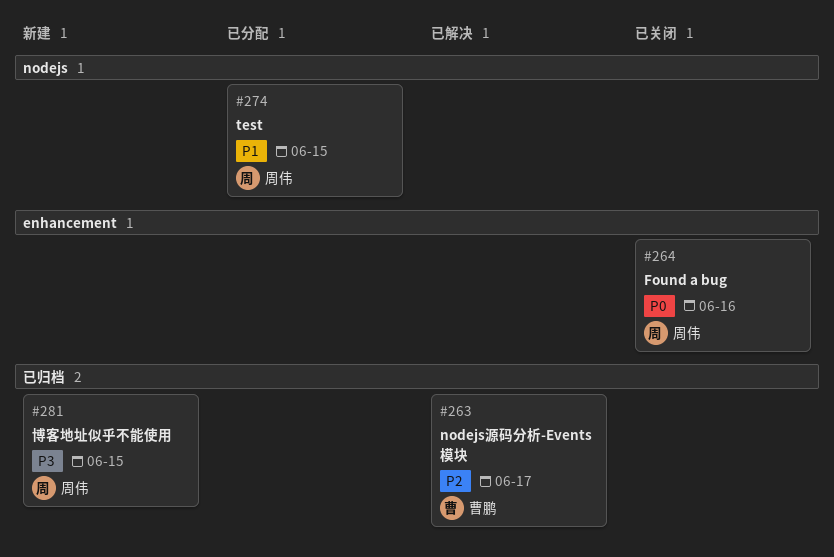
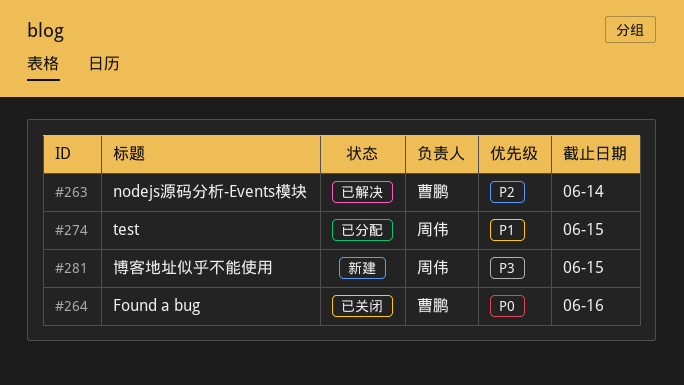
#263, due: Jun 17 -> Jun 14
#264, owner: 周伟 -> 曹鹏

